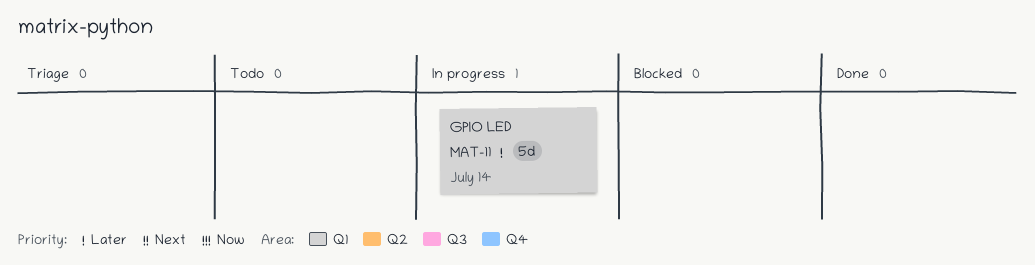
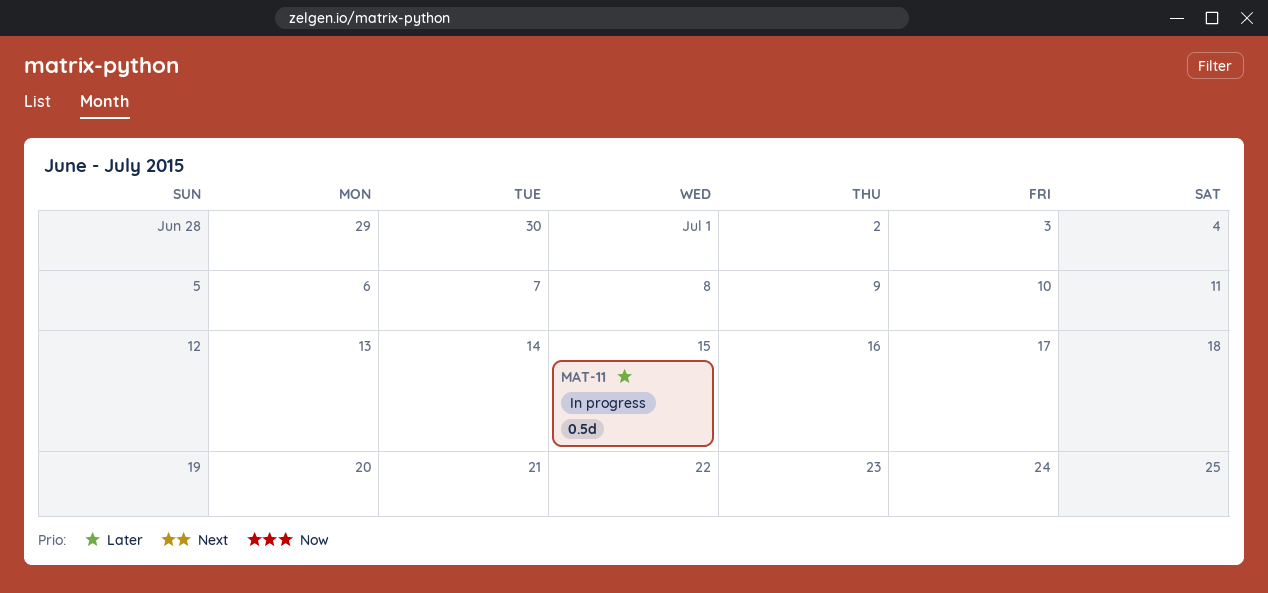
MAT-11, estimate: 5d -> 0.5d
MAT-11, due: Jul 14 -> Jul 15

